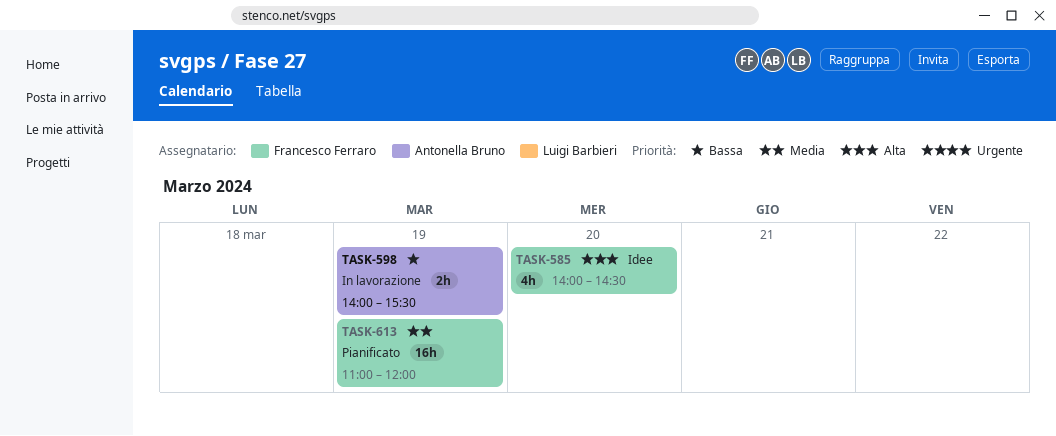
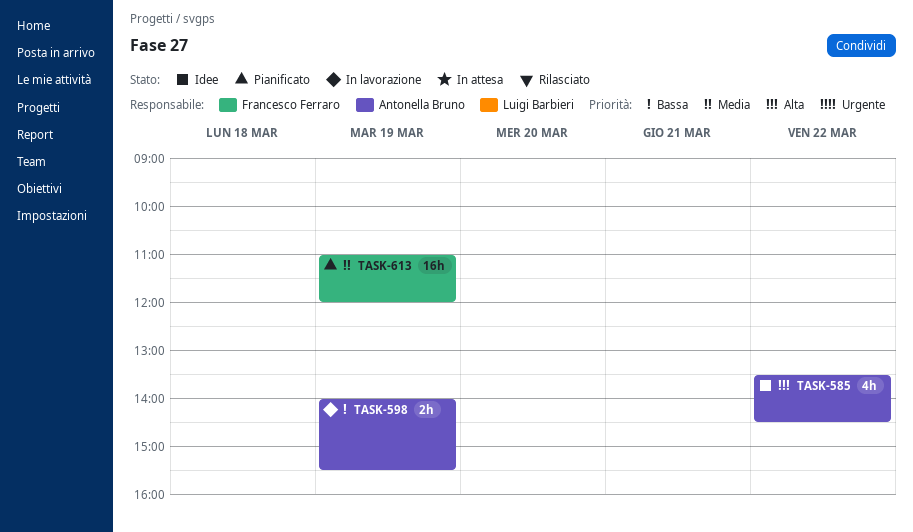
TASK-585, owner: Francesco Ferraro -> Antonella Bruno
TASK-585, day: Mar 20 -> Mar 22
TASK-585, begins: 14:00 -> 13:30

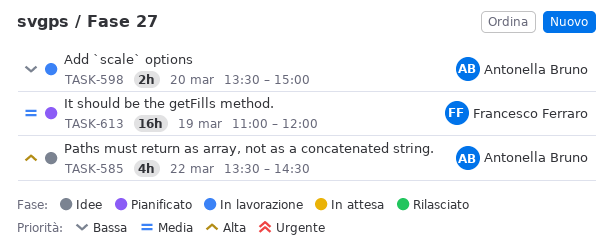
TASK-598, day: Mar 19 -> Mar 20
TASK-598, begins: 14:00 -> 13:30
TASK-598, ends: 15:30 -> 15:00

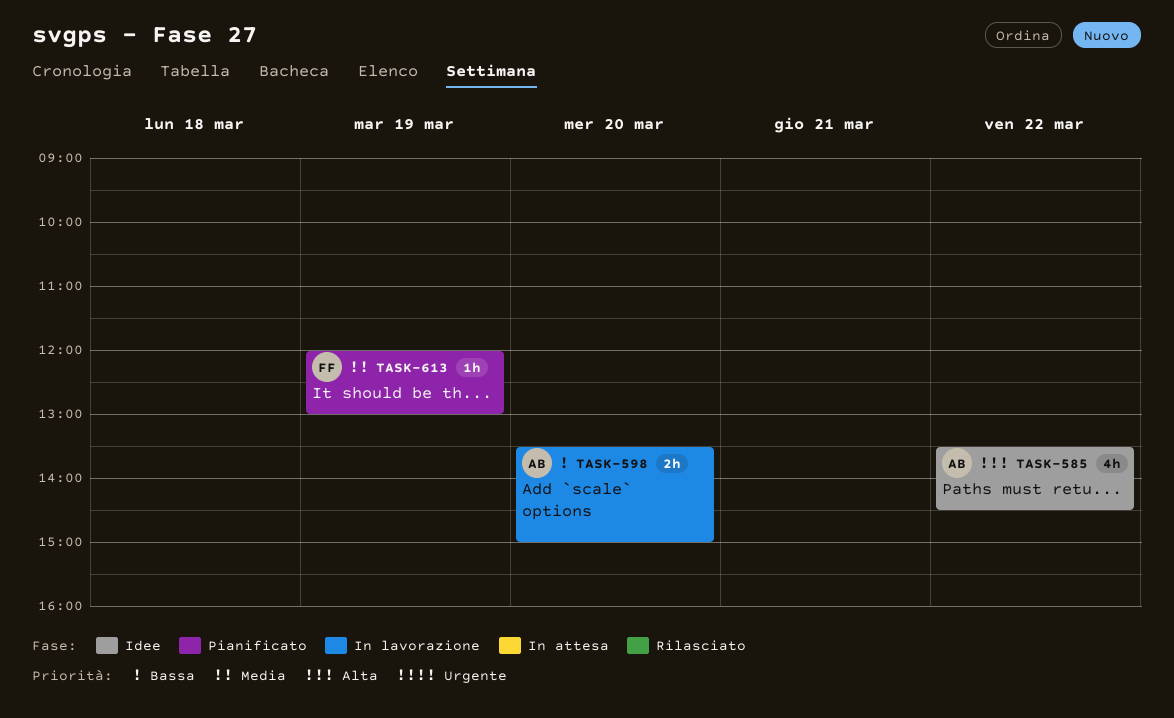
TASK-613, estimate: 16h -> 1h
TASK-613, begins: 11:00 -> 12:00
TASK-613, ends: 12:00 -> 13:00

